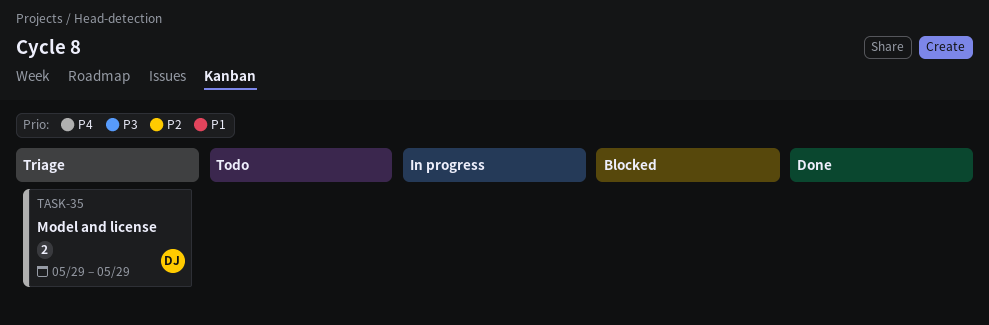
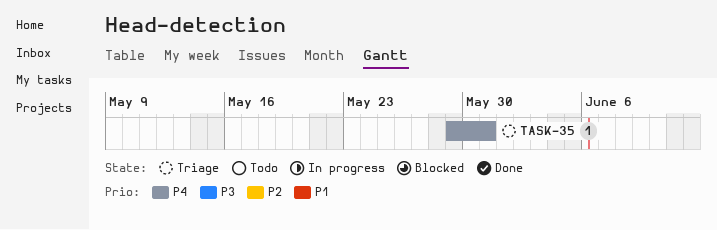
TASK-35, estimate: 2 -> 1
TASK-35, due: May 29 -> May 31

